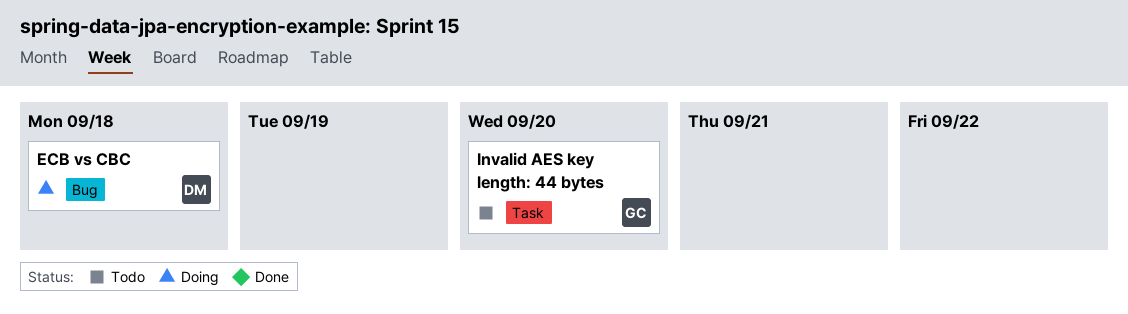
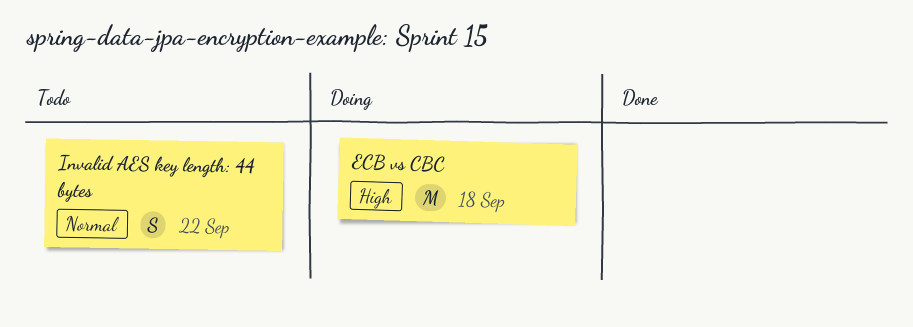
Invalid AES key length: 44 bytes, due: Sep 20 -> Sep 22

